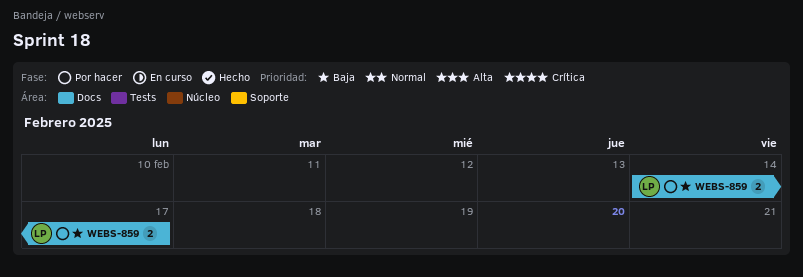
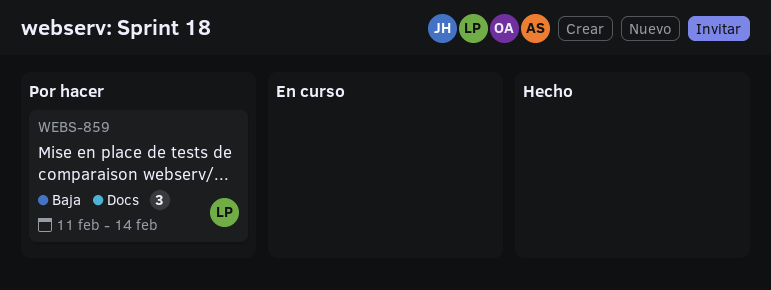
WEBS-859, estimate: 2 -> 3
WEBS-859, start: Feb 14 -> Feb 11
WEBS-859, due: Feb 17 -> Feb 14

